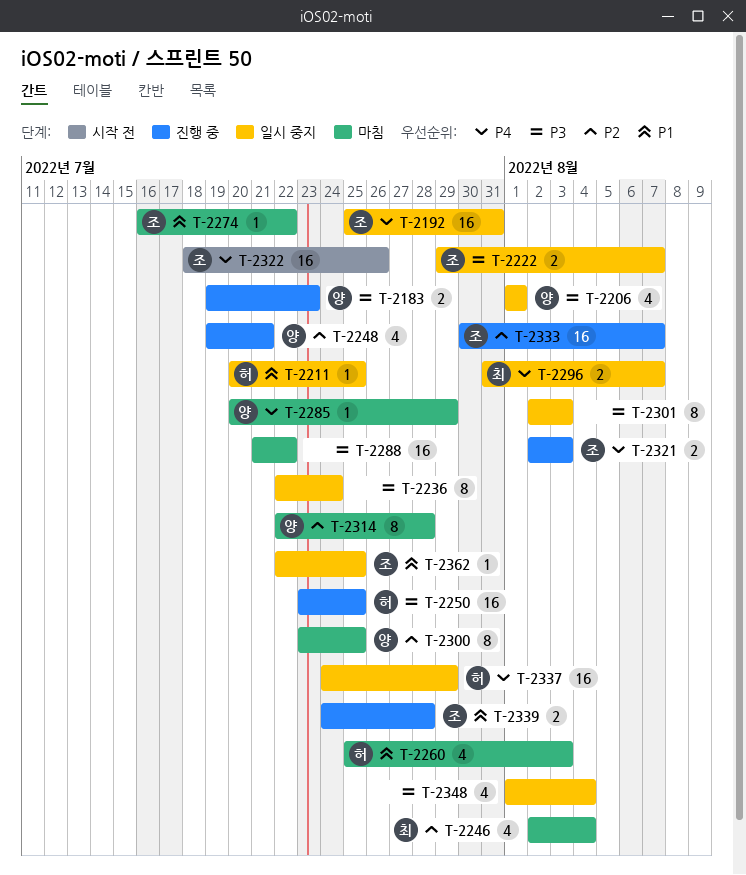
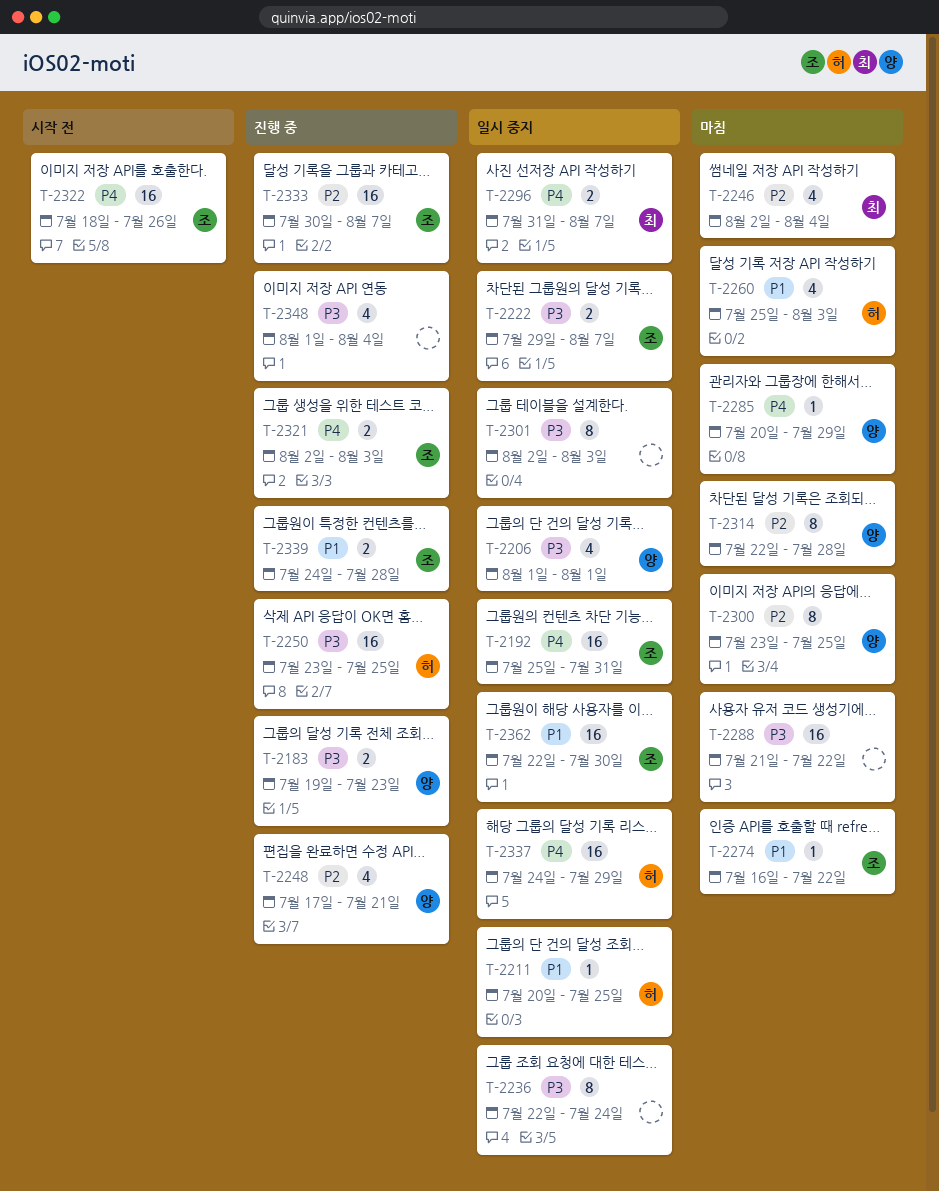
T-2248, start: Jul 19 -> Jul 17
T-2348, status: 일시 중지 -> 진행 중
T-2362, estimate: 1 -> 16
T-2362, due: Jul 25 -> Jul 30

